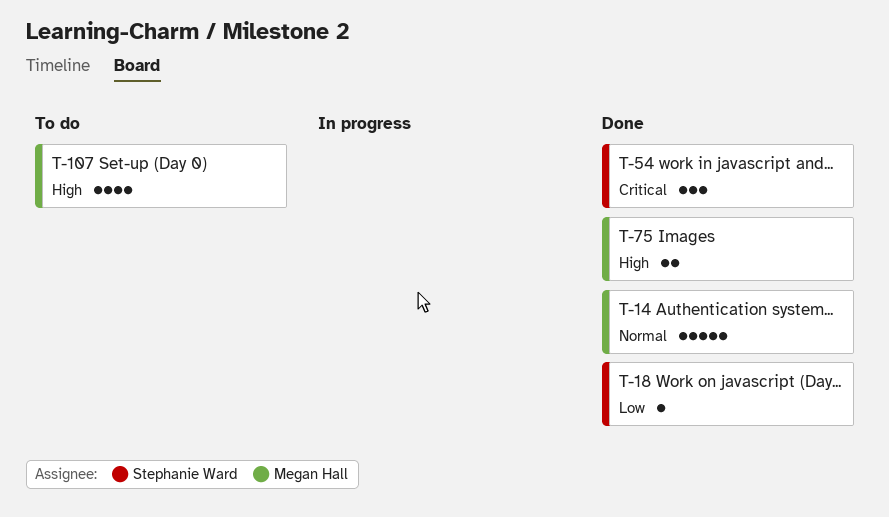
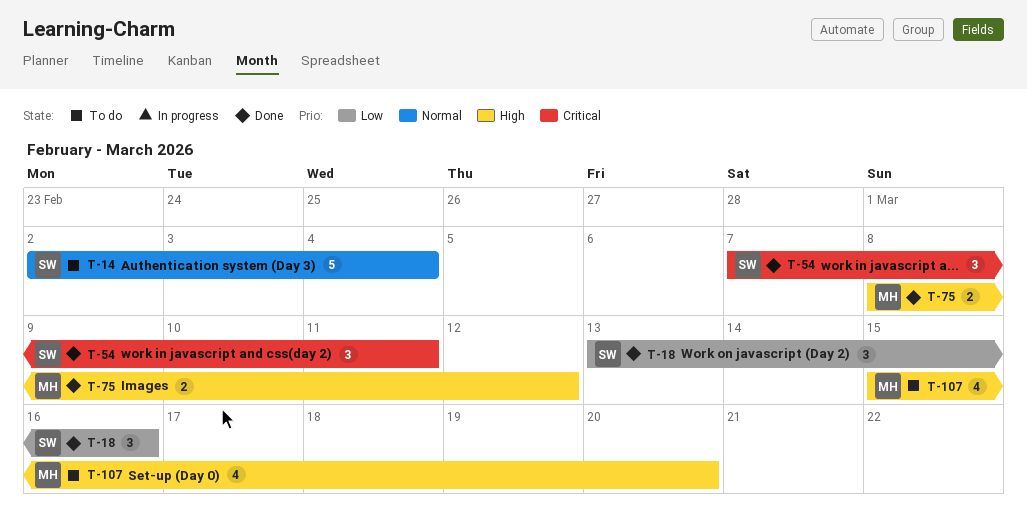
T-14, status: Done -> To do
T-14, owner: Megan Hall -> Stephanie Ward
T-18, estimate: 1 -> 3

